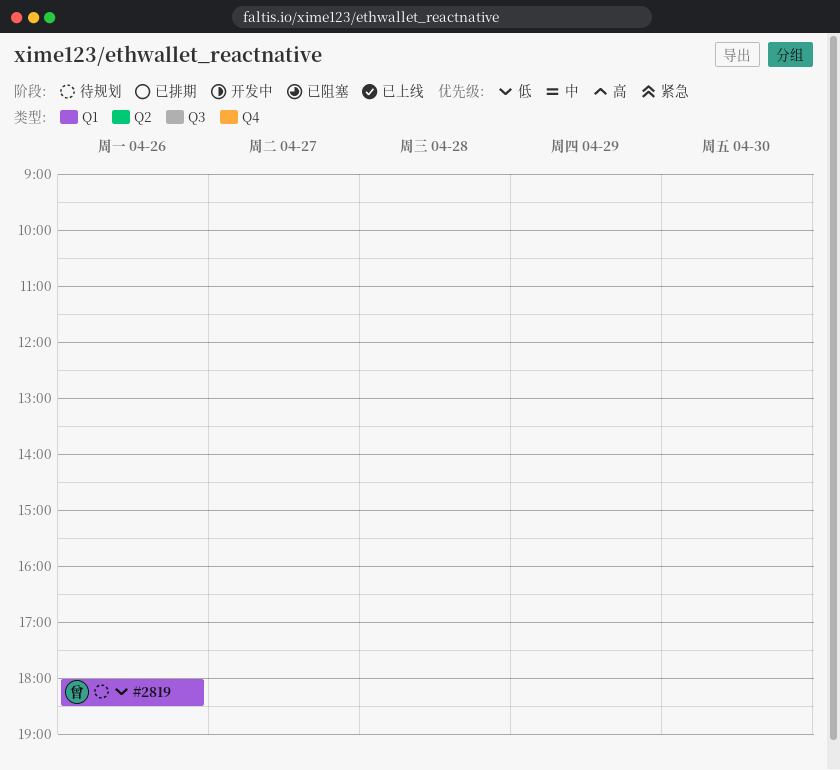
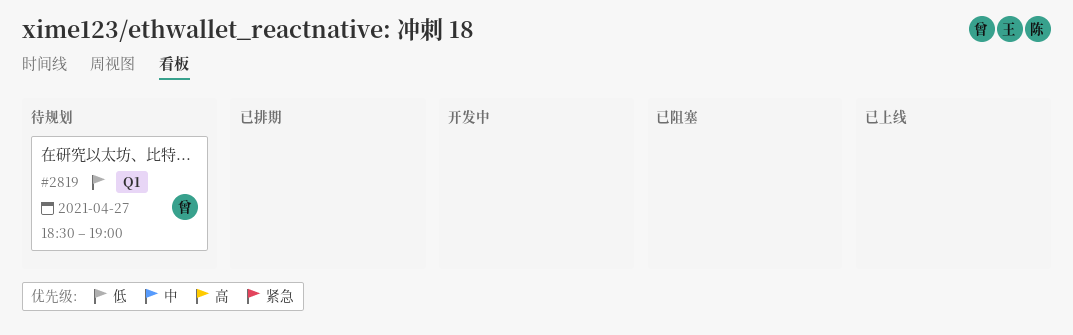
#2819, day: Apr 26 -> Apr 27
#2819, begins: 18:00 -> 18:30
#2819, ends: 18:30 -> 19:00

